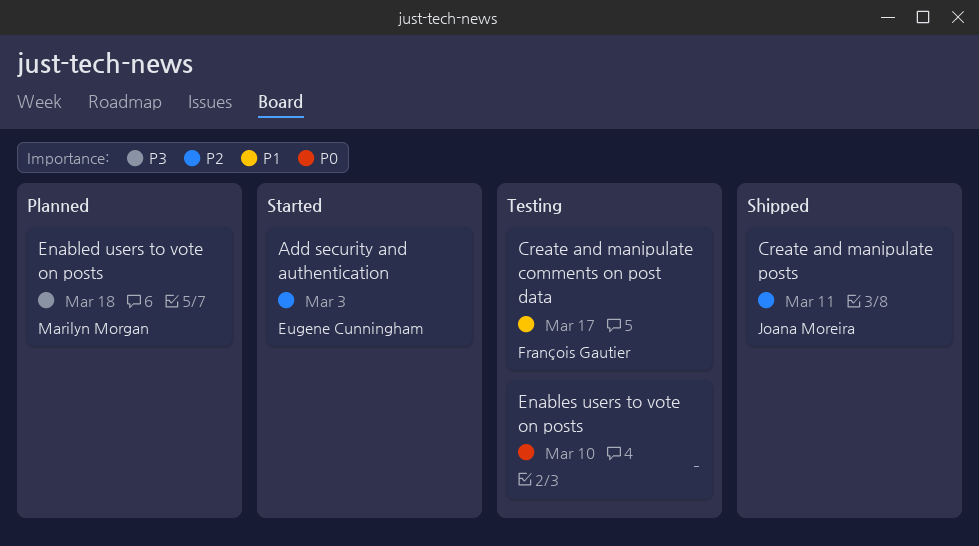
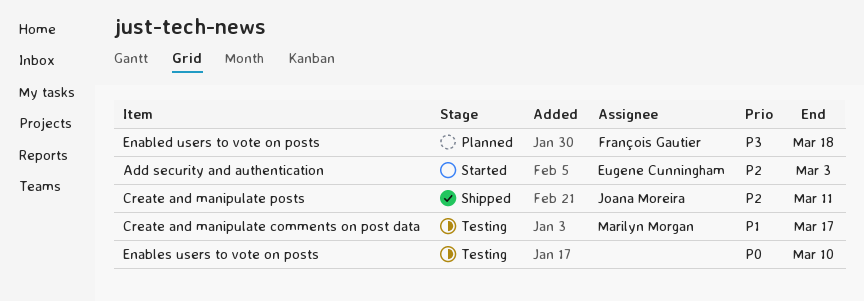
Create and manipulate comments on post data, owner: François Gautier -> Marilyn Morgan
Enabled users to vote on posts, owner: Marilyn Morgan -> François Gautier

